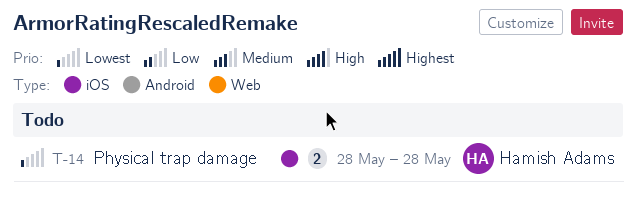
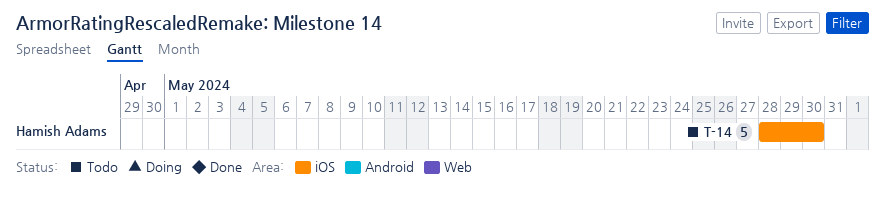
T-14, estimate: 2 -> 5
T-14, due: May 28 -> May 30

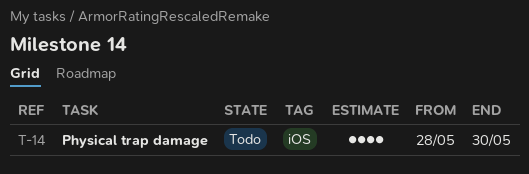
T-14, estimate: 5 -> 4

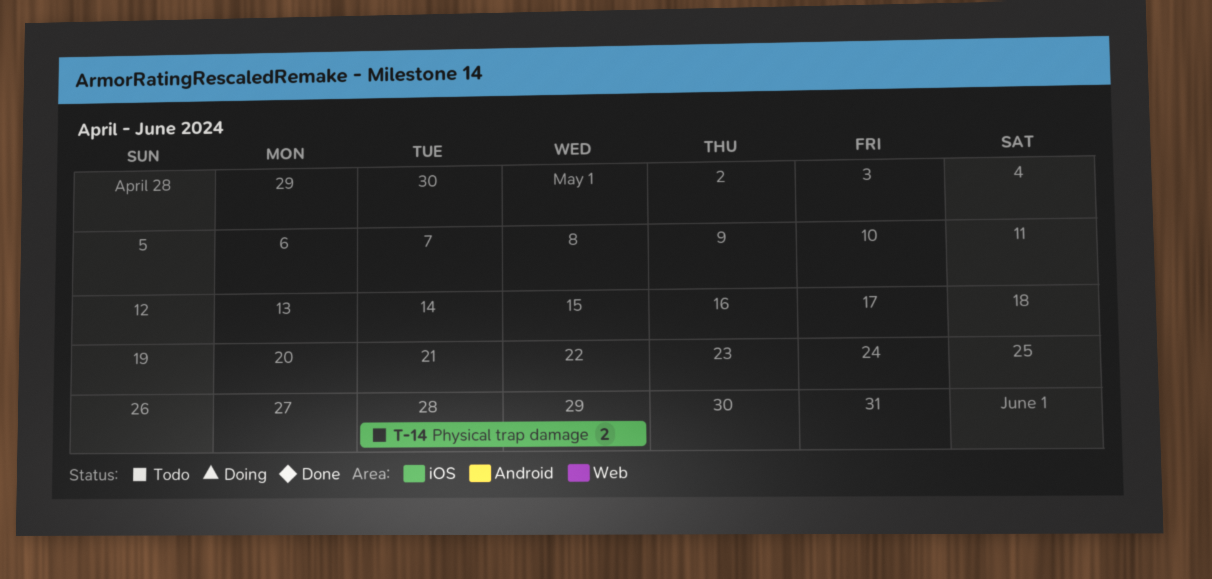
T-14, estimate: 4 -> 2
T-14, due: May 30 -> May 29

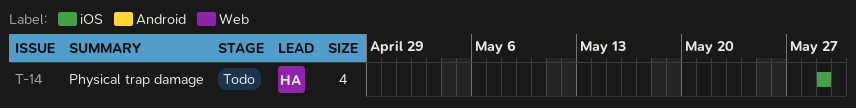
T-14, estimate: 2 -> 4
T-14, start: May 28 -> May 29

